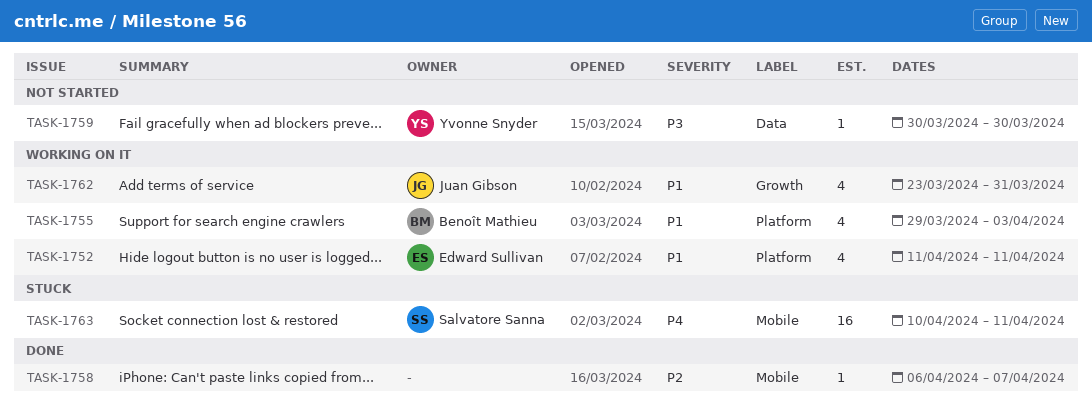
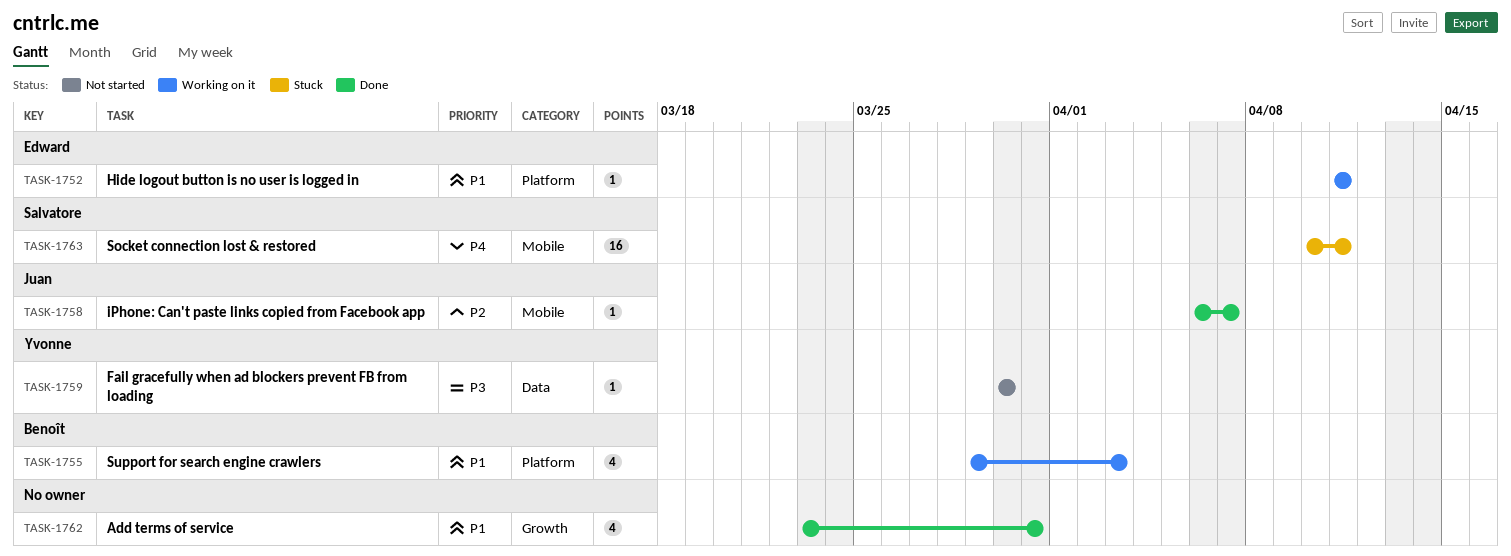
TASK-1752, estimate: 4 -> 1
TASK-1758, owner: none -> Juan Gibson
TASK-1762, status: Working on it -> Done
TASK-1762, owner: Juan Gibson -> none

